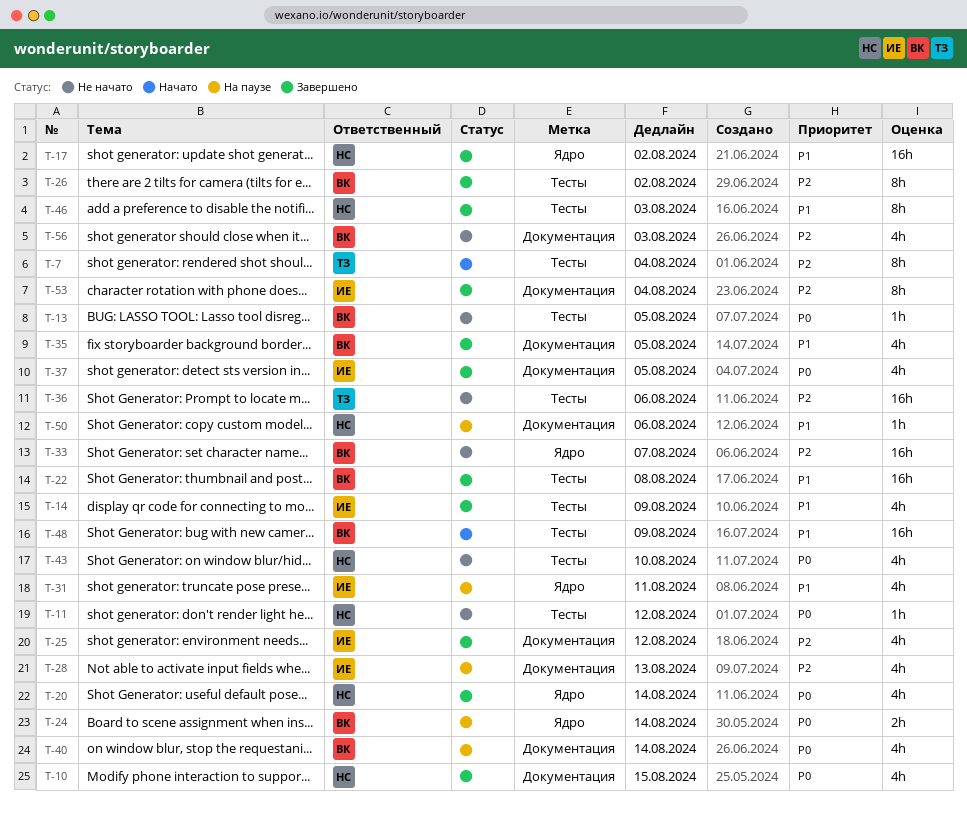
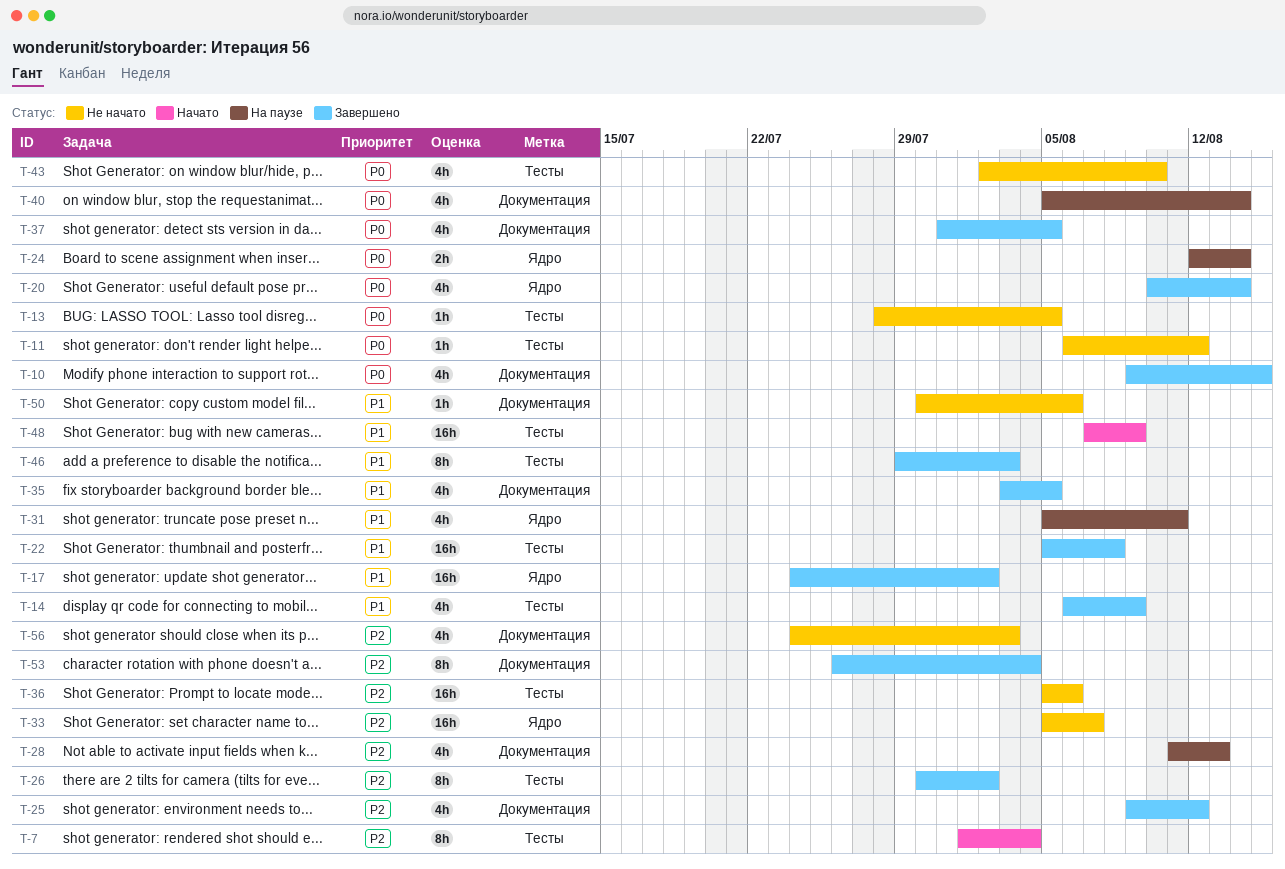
T-50, status: На паузе -> Не начато

